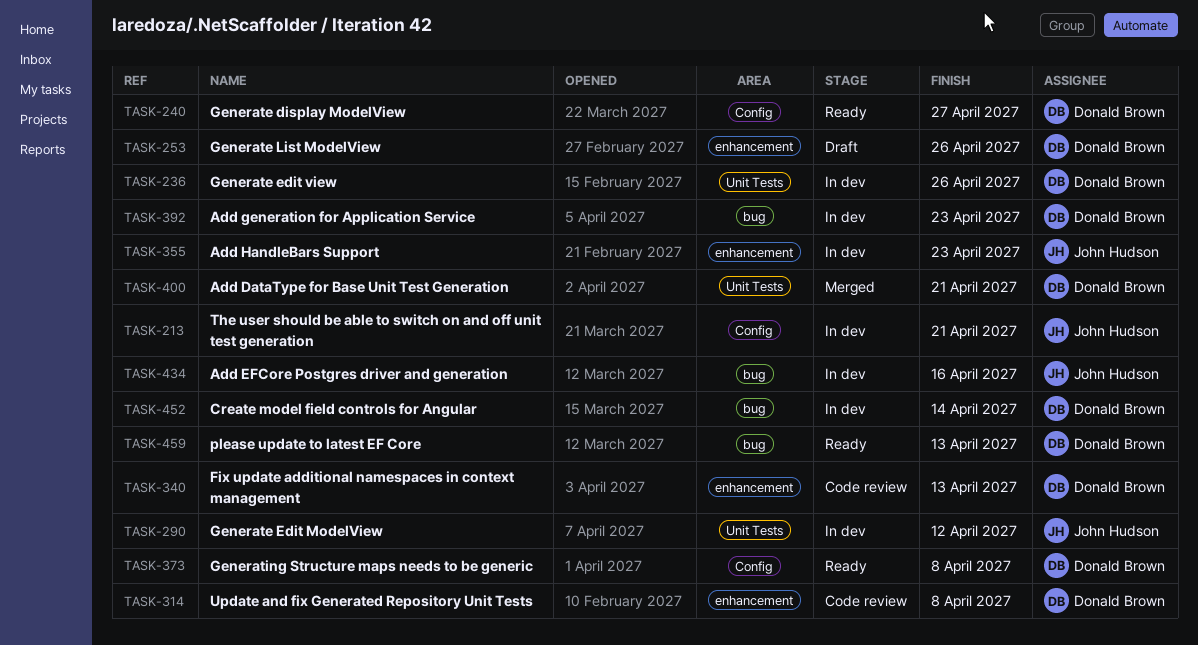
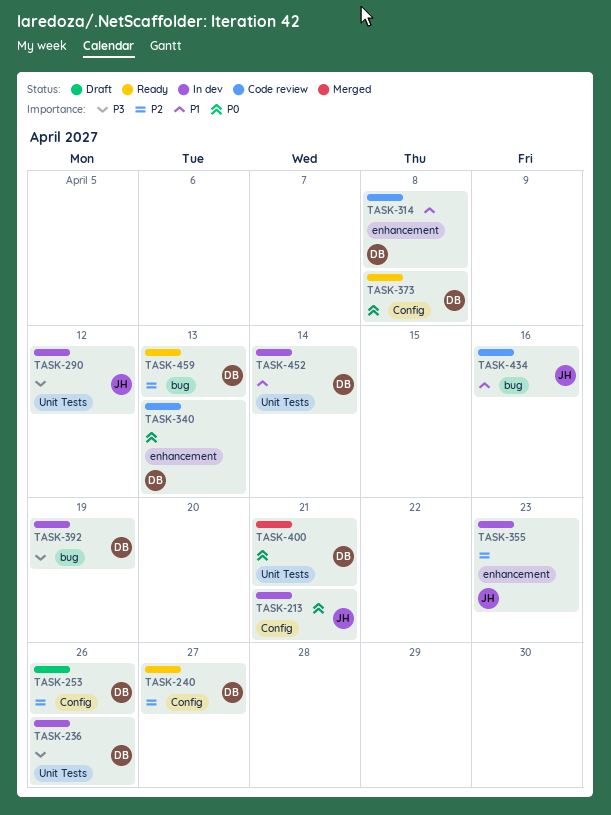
TASK-253, label: enhancement -> Config
TASK-392, due: Apr 23 -> Apr 19
TASK-434, status: In dev -> Code review
TASK-452, label: bug -> Unit Tests

